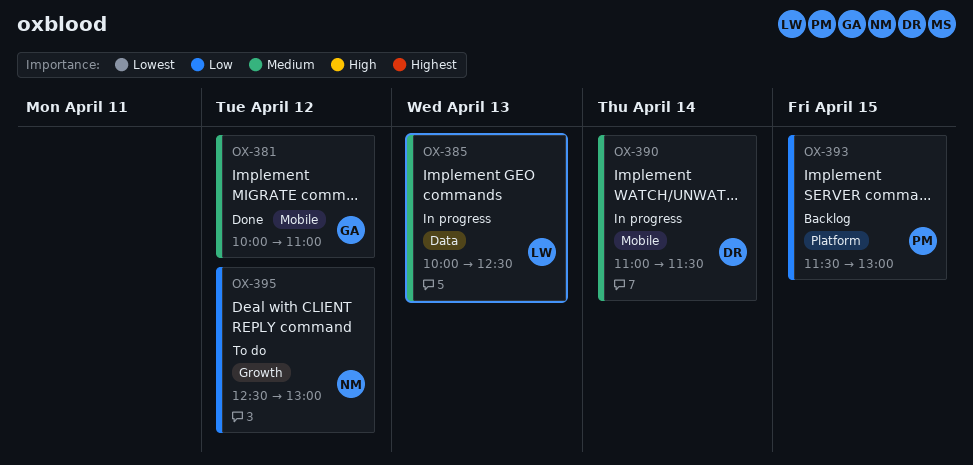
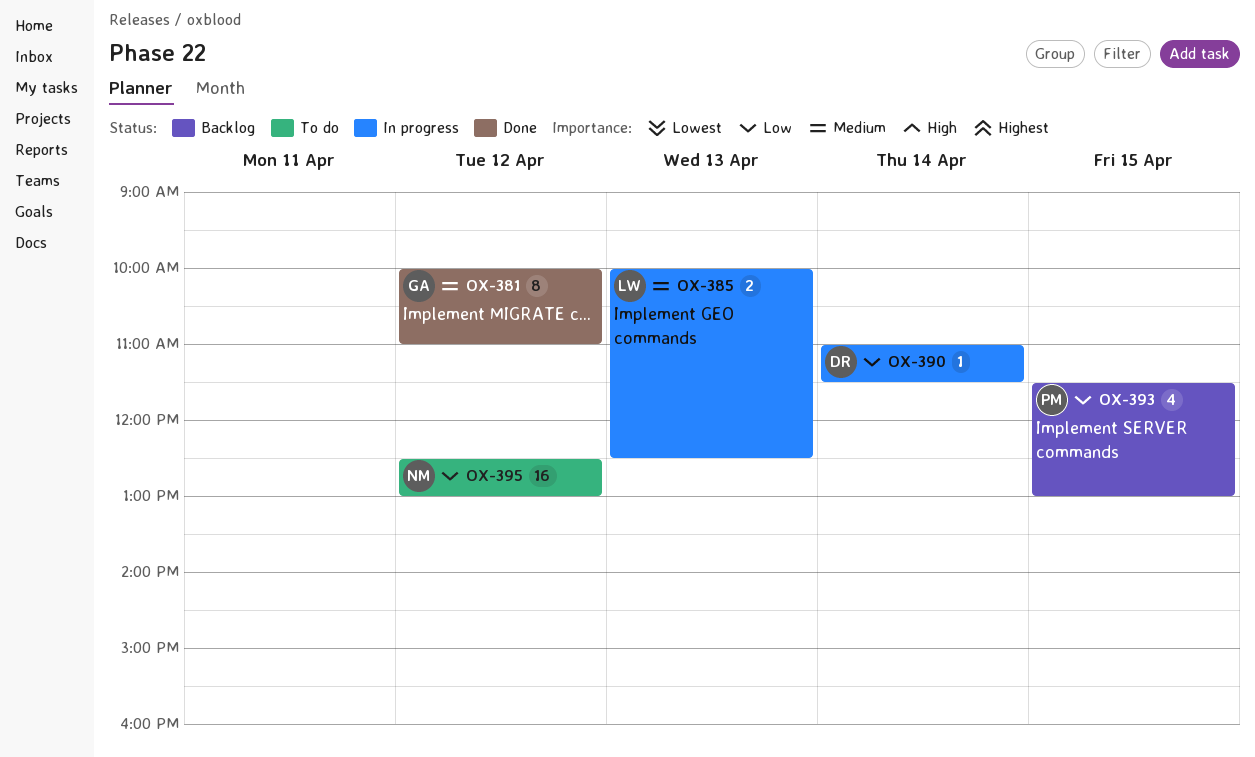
OX-390, priority: Medium -> Low

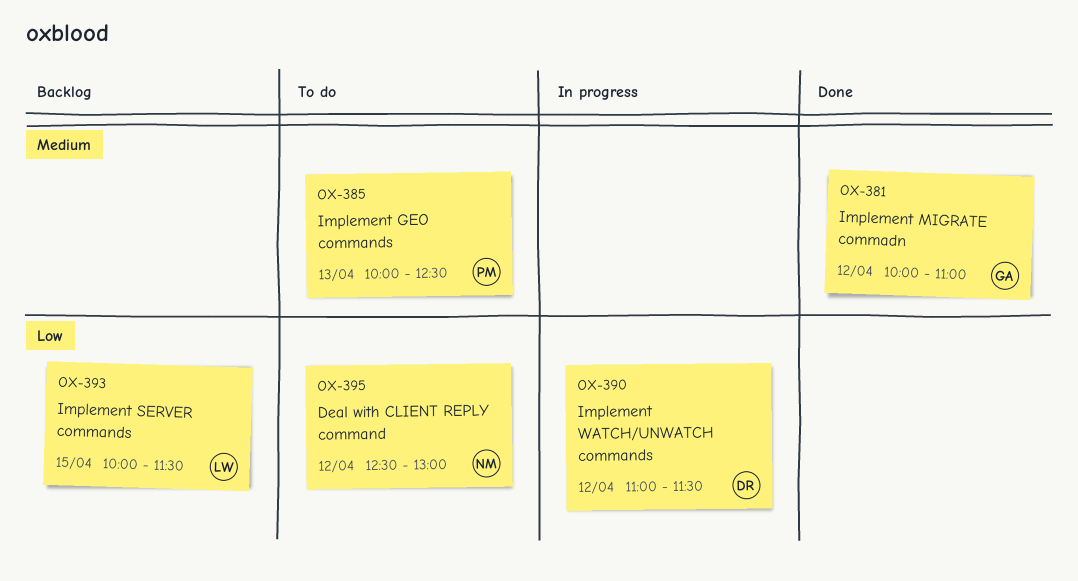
OX-385, status: In progress -> To do
OX-385, owner: LW -> PM
OX-390, day: Apr 14 -> Apr 12
OX-393, owner: PM -> LW
OX-393, begins: 11:30 -> 10:00
OX-393, ends: 13:00 -> 11:30

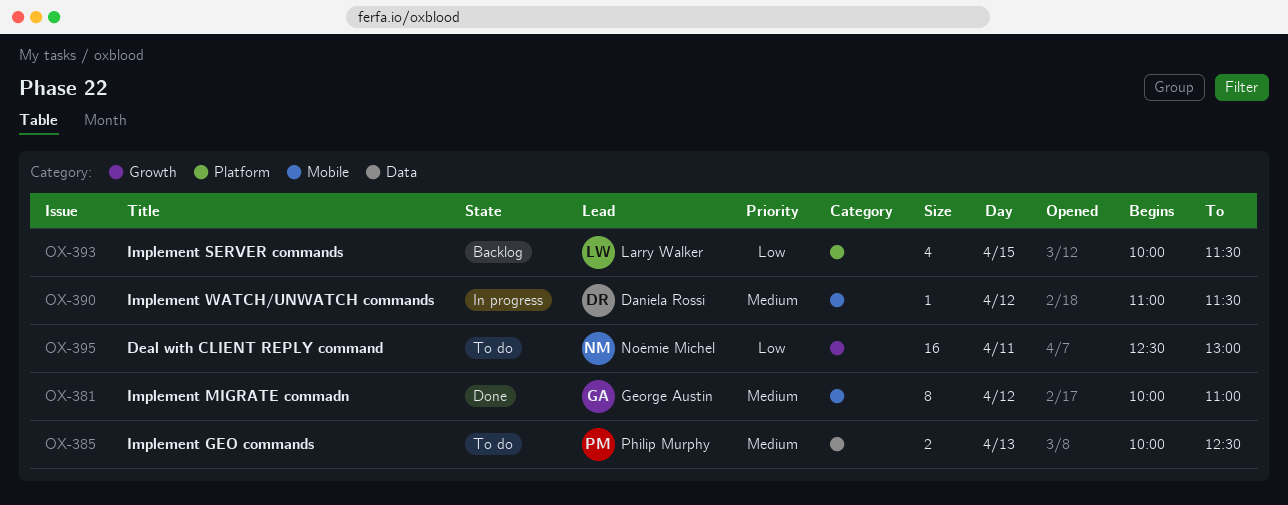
OX-390, priority: Low -> Medium
OX-395, day: Apr 12 -> Apr 11

